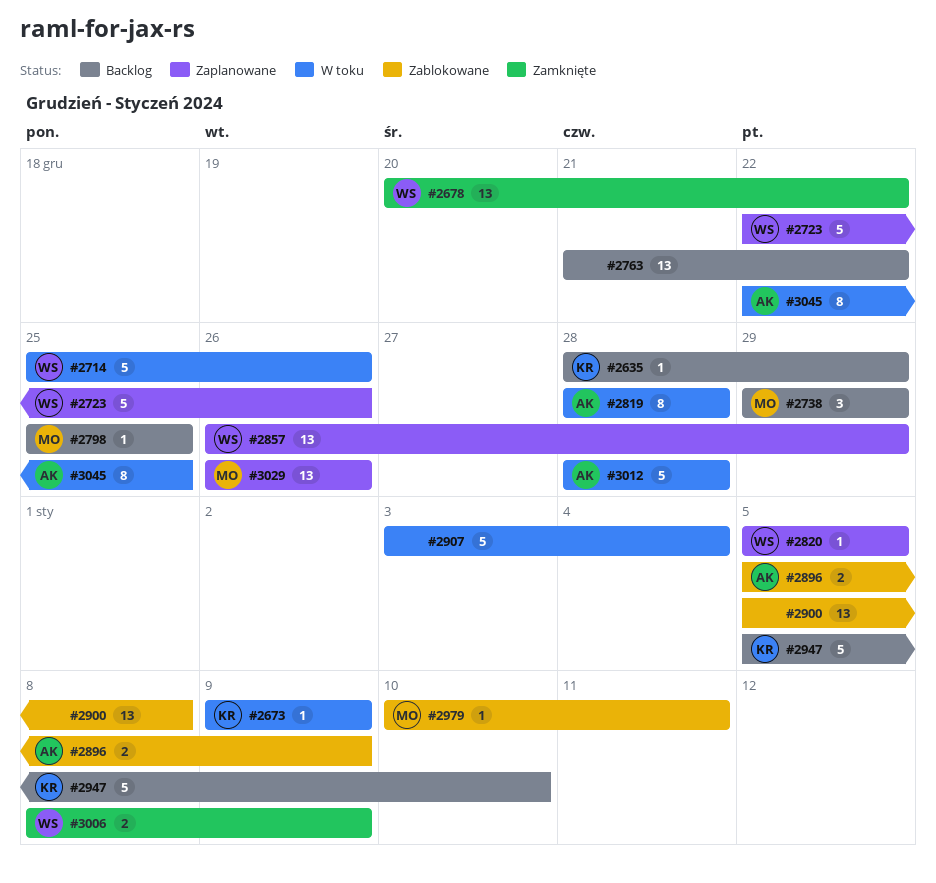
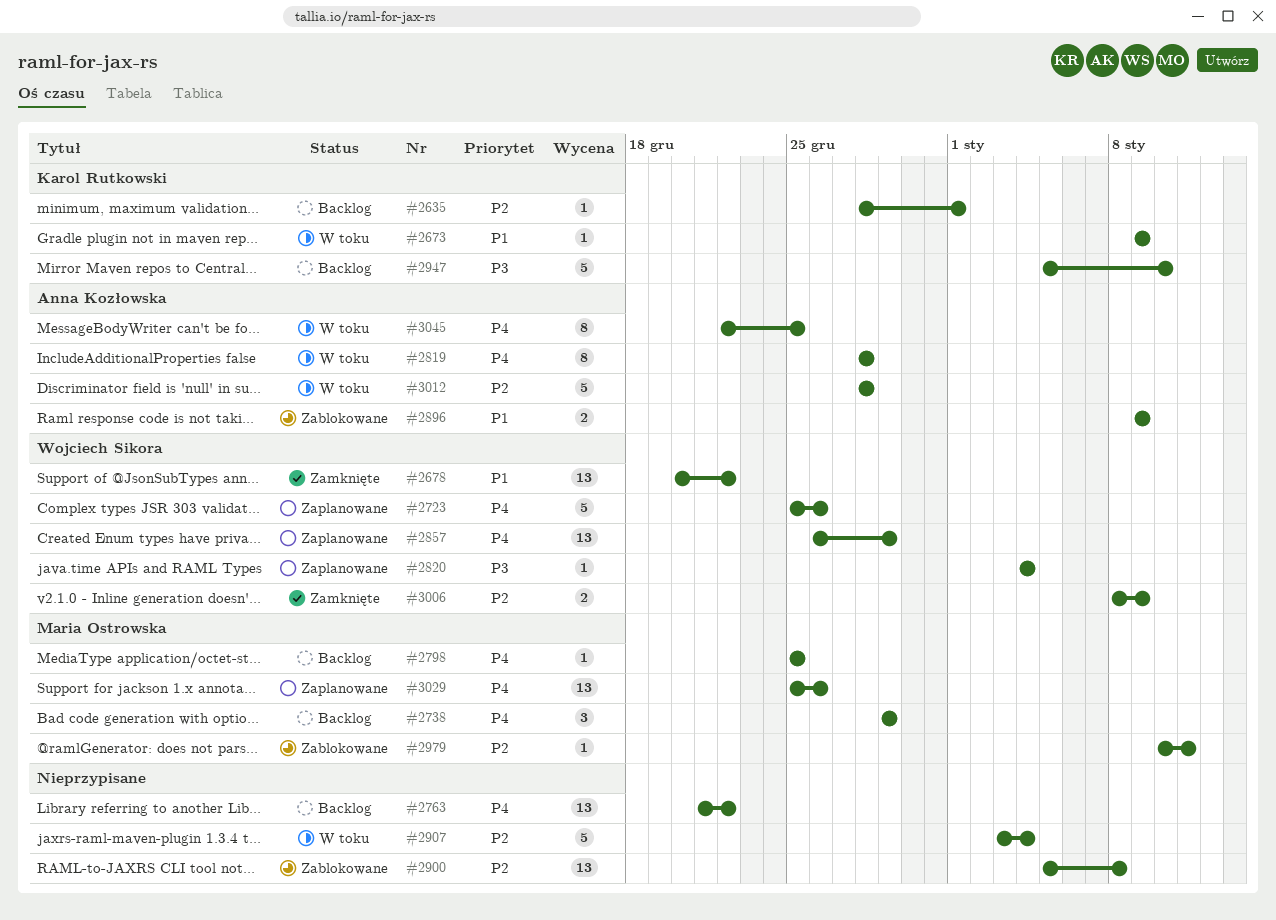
#2635, due: Dec 29 -> Jan 1
#2714: present -> none
#2723, start: Dec 22 -> Dec 25
#2820, start: Jan 5 -> Jan 4
#2820, due: Jan 5 -> Jan 4
#2896, start: Jan 5 -> Jan 9
#3029, start: Dec 26 -> Dec 25

